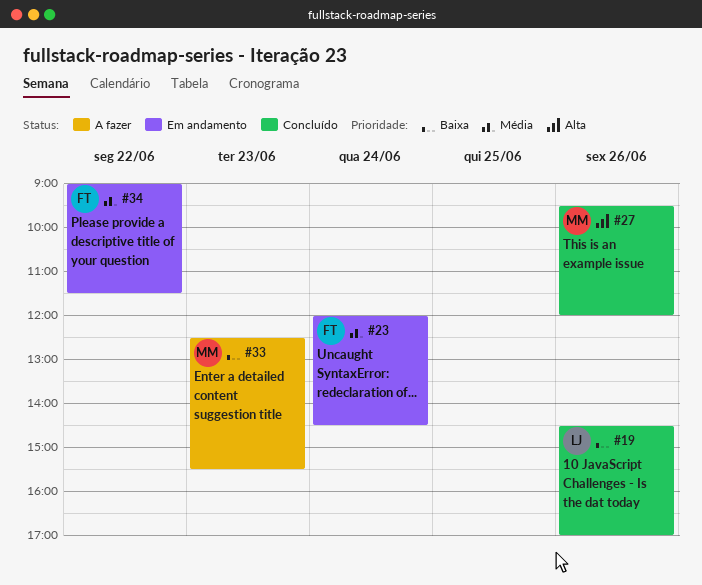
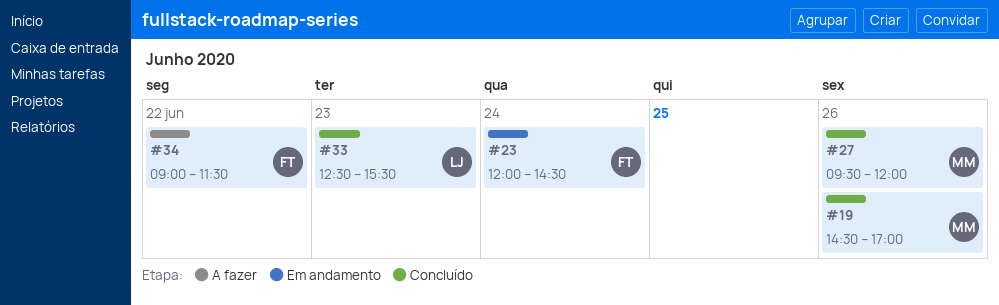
#19, owner: LJ -> MM
#33, status: A fazer -> Concluído
#33, owner: MM -> LJ
#34, status: Em andamento -> A fazer

